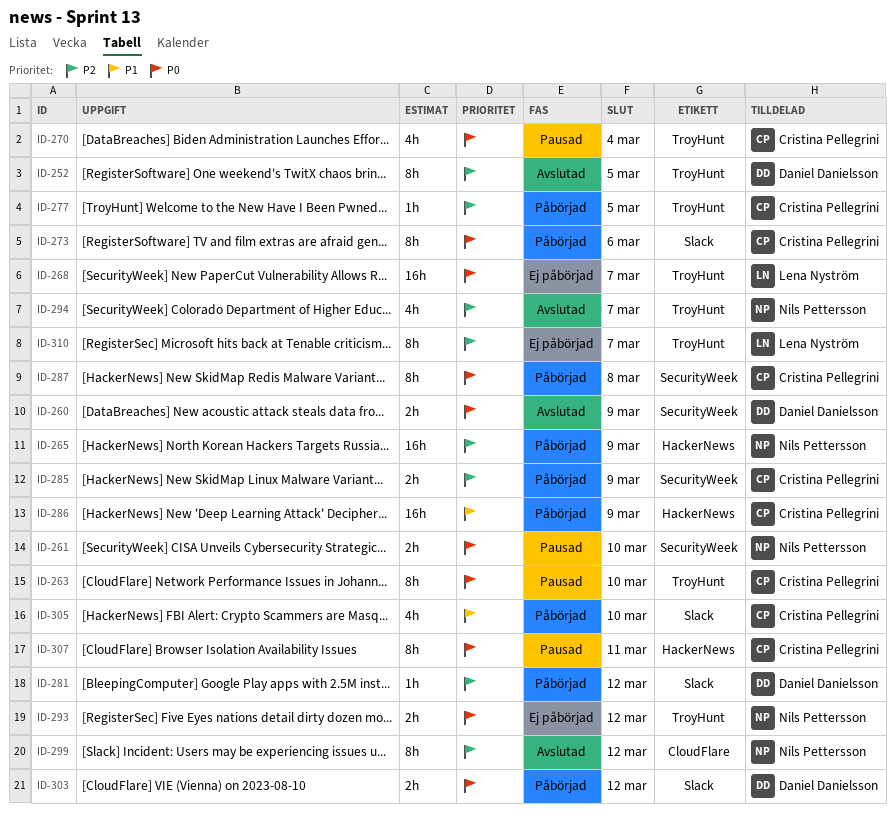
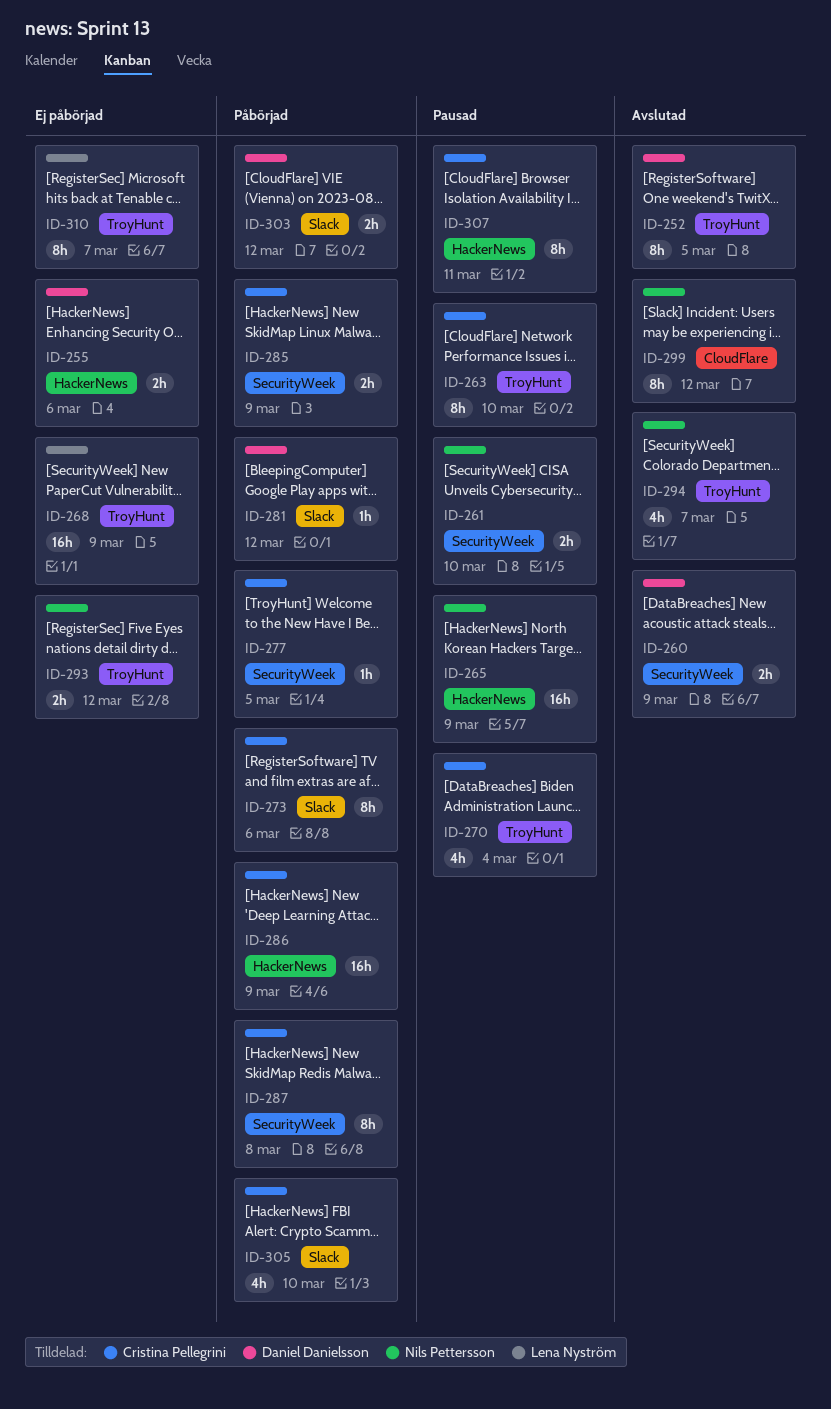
ID-255: none -> present
ID-265, status: Påbörjad -> Pausad
ID-268, due: Mar 7 -> Mar 9
ID-277, label: TroyHunt -> SecurityWeek

